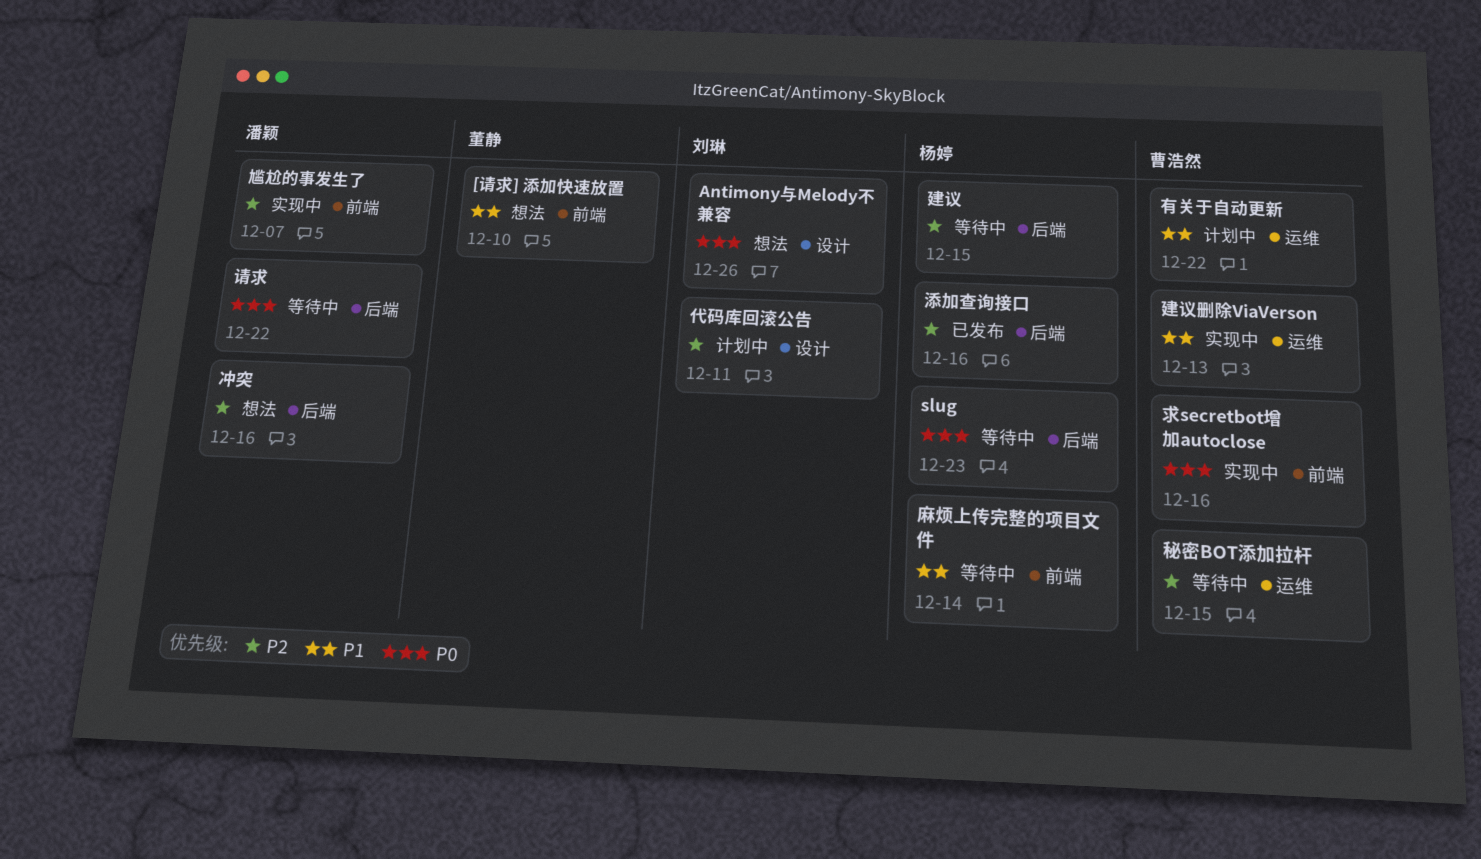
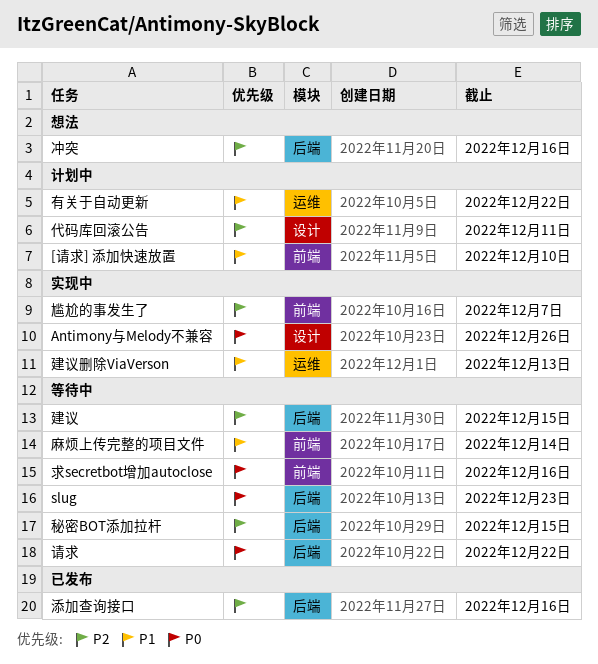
[请求] 添加快速放置, status: 想法 -> 计划中
Antimony与Melody不兼容, status: 想法 -> 实现中
求secretbot增加autoclose, status: 实现中 -> 等待中
秘密BOT添加拉杆, label: 运维 -> 后端

